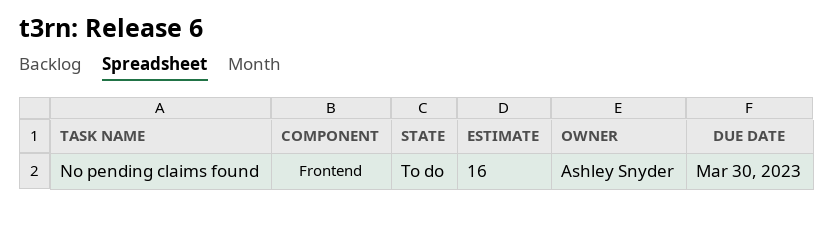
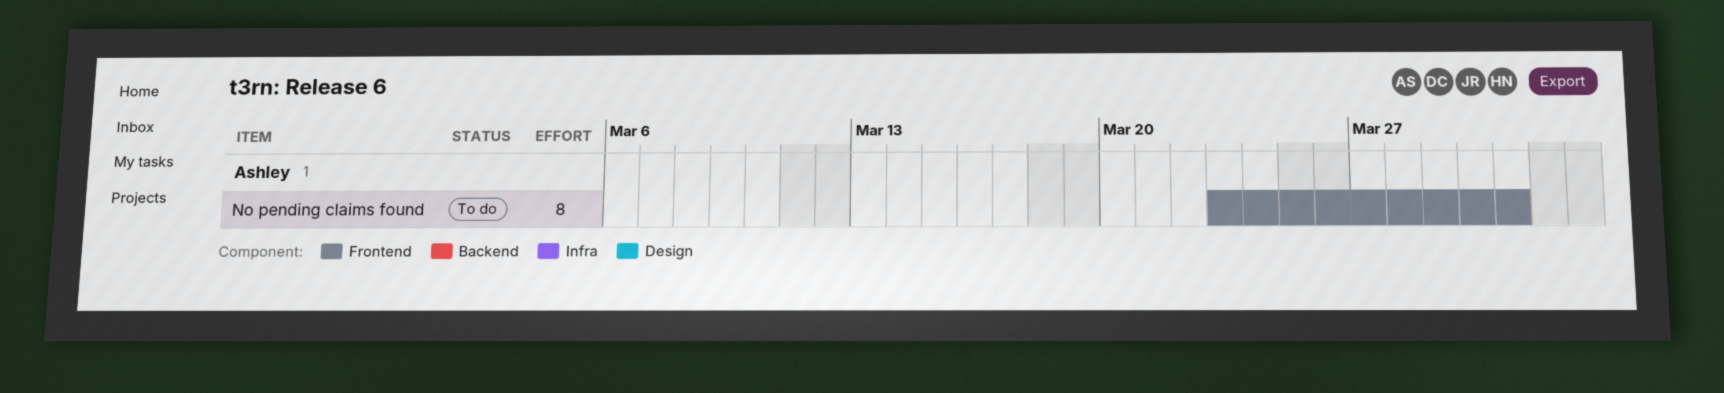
No pending claims found, estimate: 16 -> 8
No pending claims found, due: Mar 30 -> Mar 31

